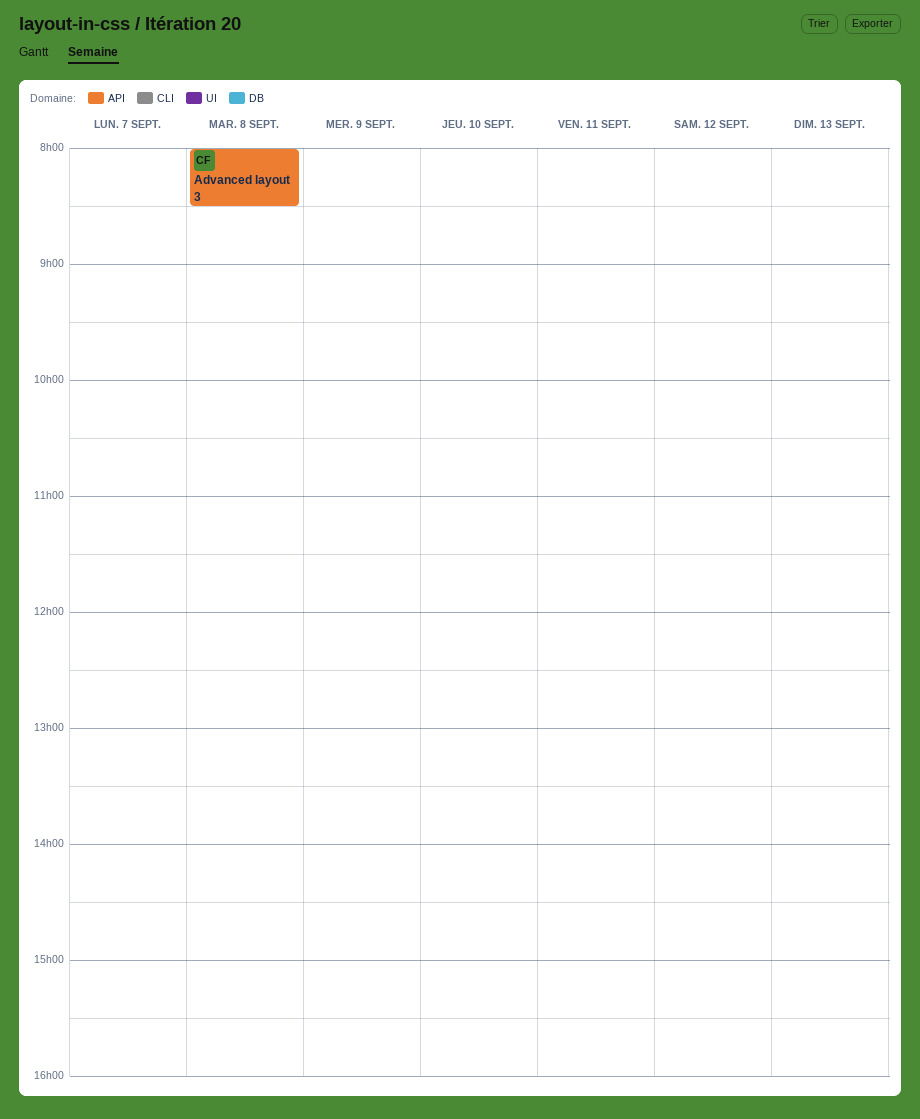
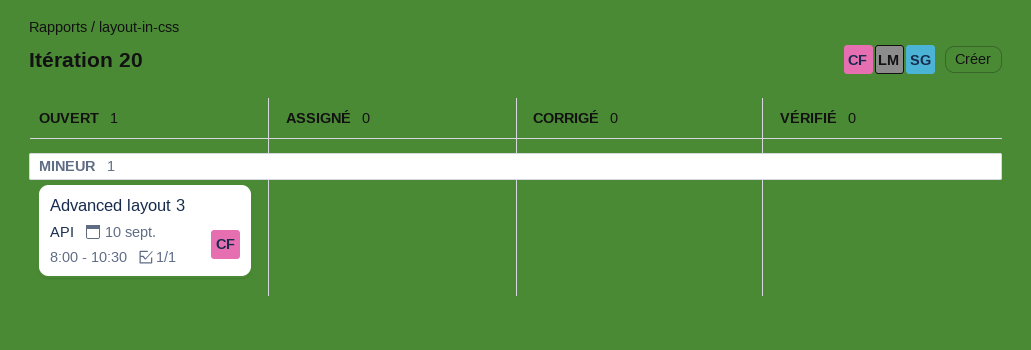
Advanced layout 3, day: Sep 8 -> Sep 10
Advanced layout 3, ends: 08:30 -> 10:30

